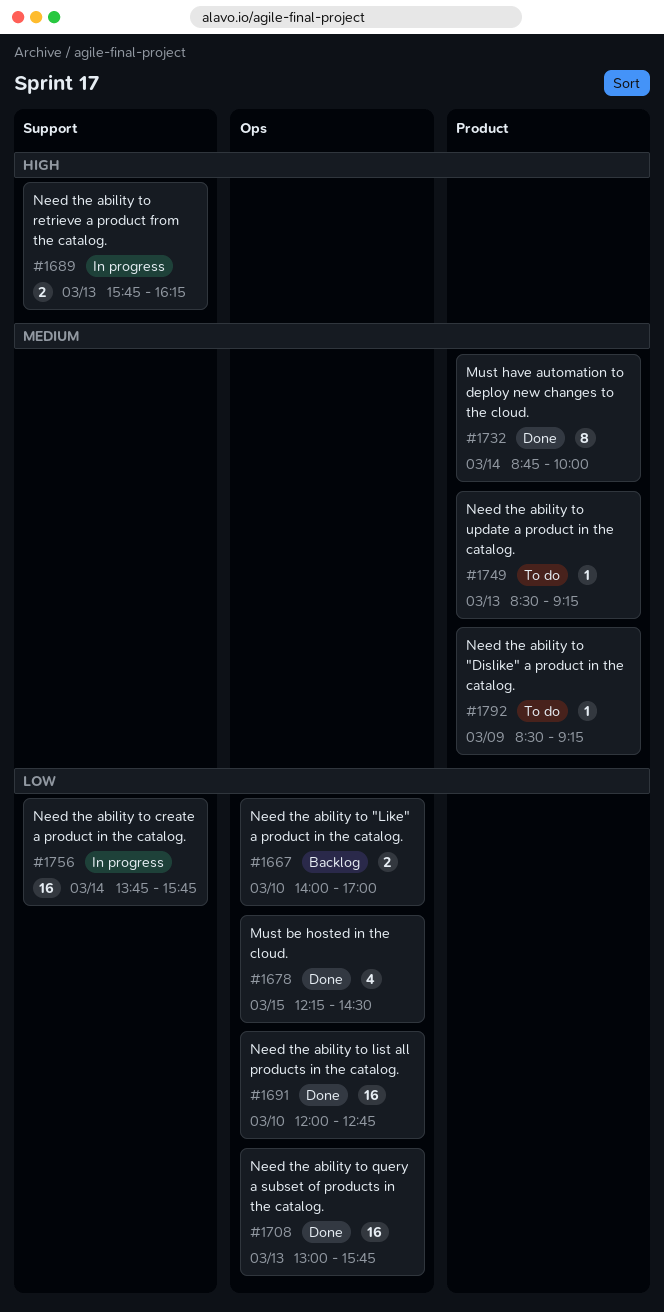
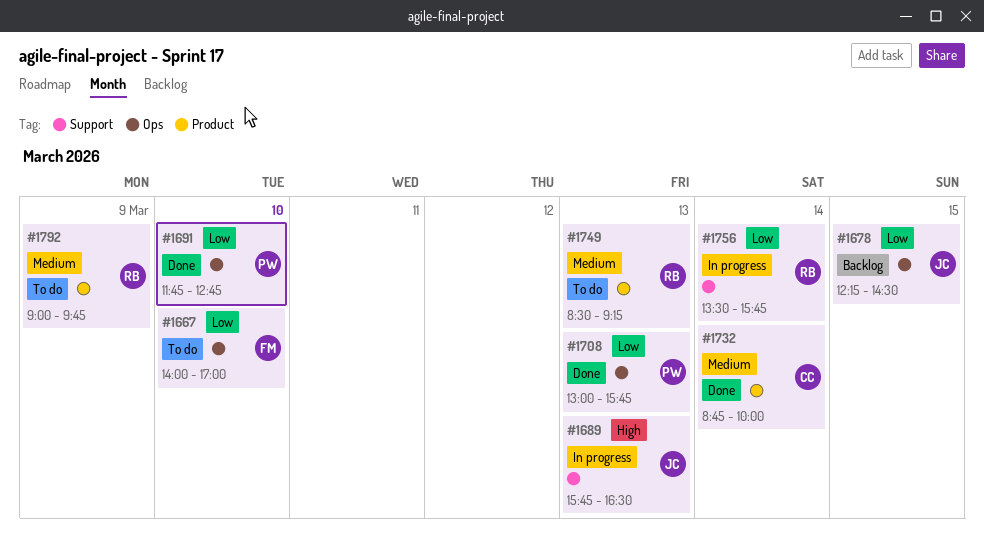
#1667, status: Backlog -> To do
#1678, status: Done -> Backlog
#1689, ends: 16:15 -> 16:30
#1691, begins: 12:00 -> 11:45
#1756, begins: 13:45 -> 13:30
#1792, begins: 08:30 -> 09:00
#1792, ends: 09:15 -> 09:45

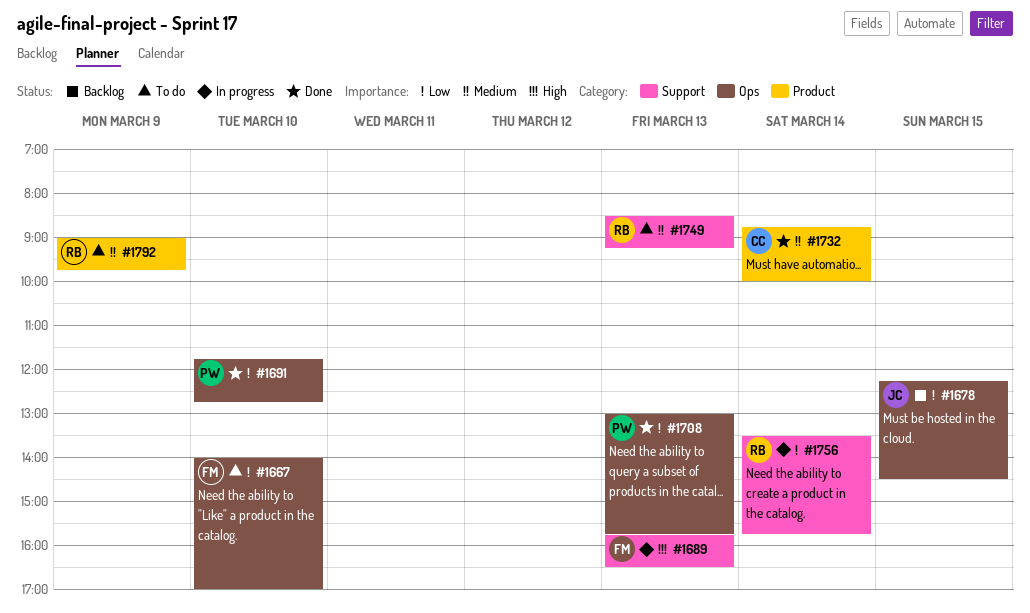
#1689, owner: JC -> FM
#1749, label: Product -> Support

